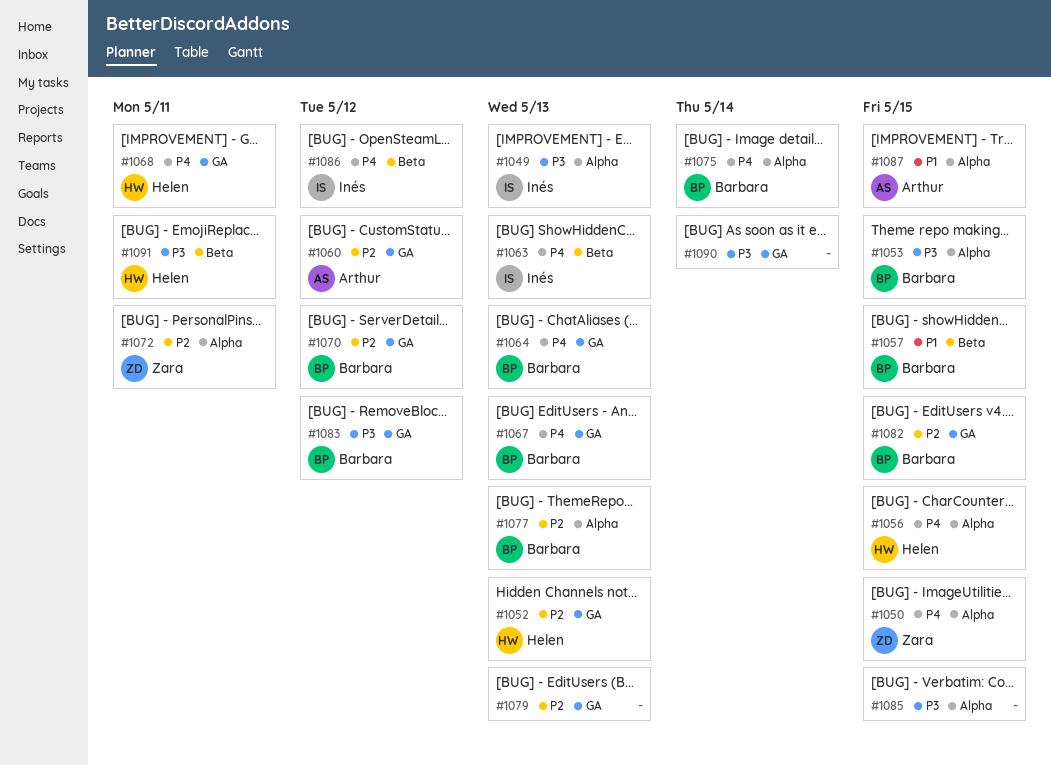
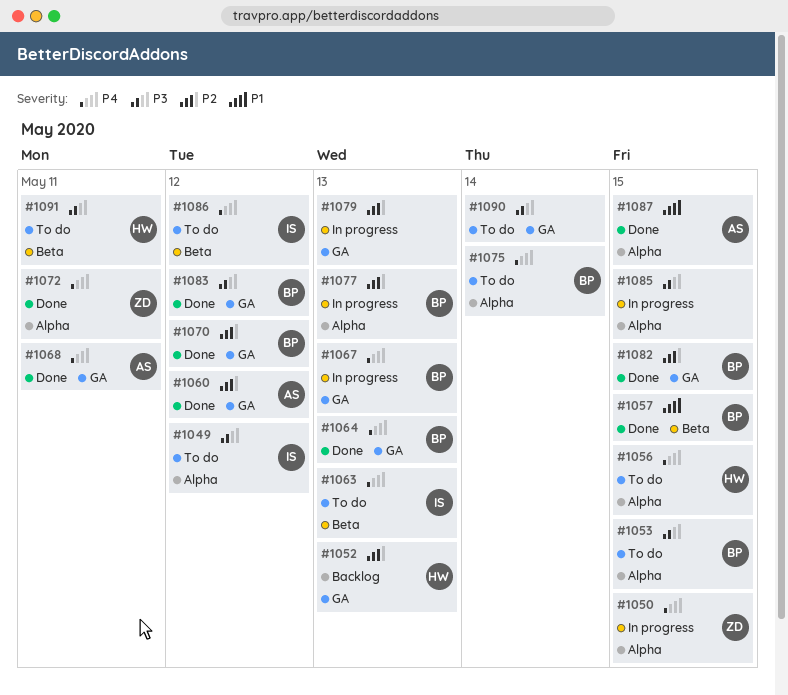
#1049, due: May 13 -> May 12
#1068, owner: Helen -> Arthur
#1072, priority: P2 -> P4

